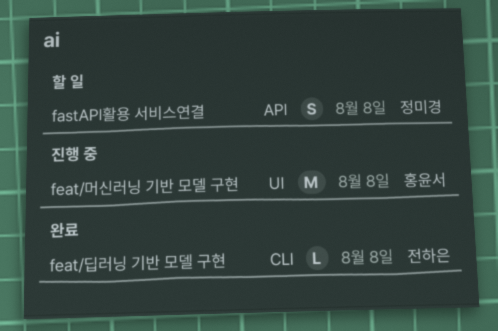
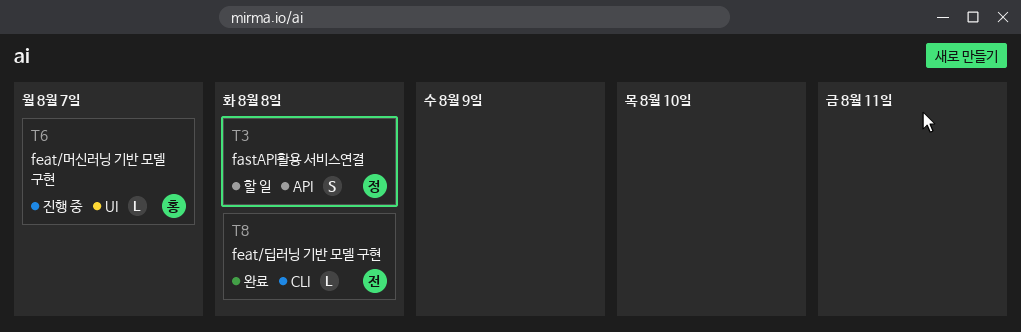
feat/머신러닝 기반 모델 구현, estimate: M -> L
feat/머신러닝 기반 모델 구현, due: Aug 8 -> Aug 7

